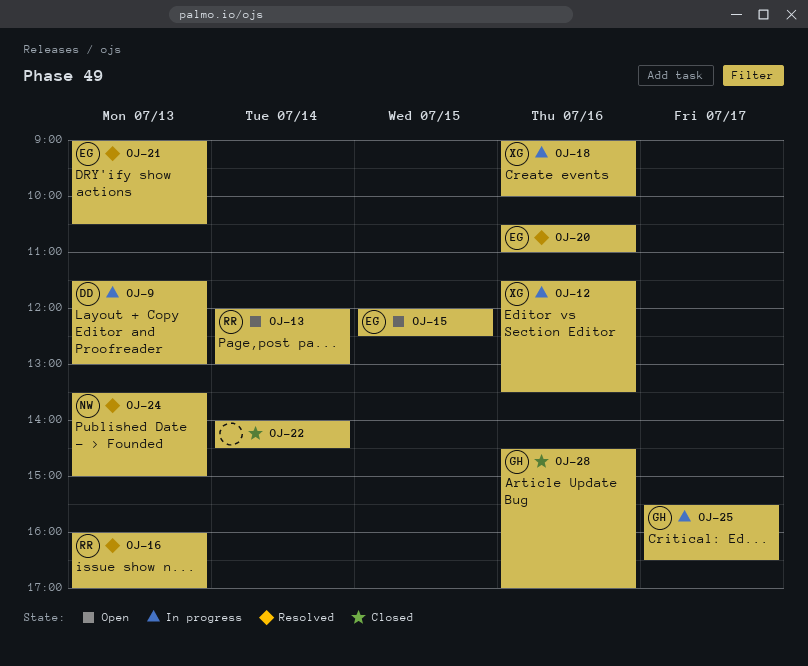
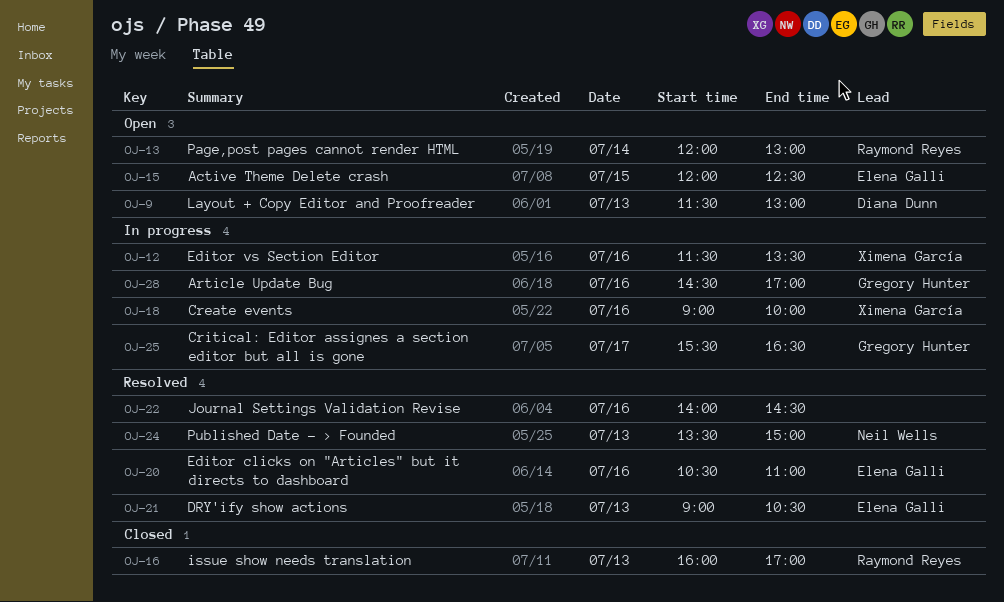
OJ-9, status: In progress -> Open
OJ-16, status: Resolved -> Closed
OJ-22, status: Closed -> Resolved
OJ-22, day: Jul 14 -> Jul 16
OJ-28, status: Closed -> In progress

